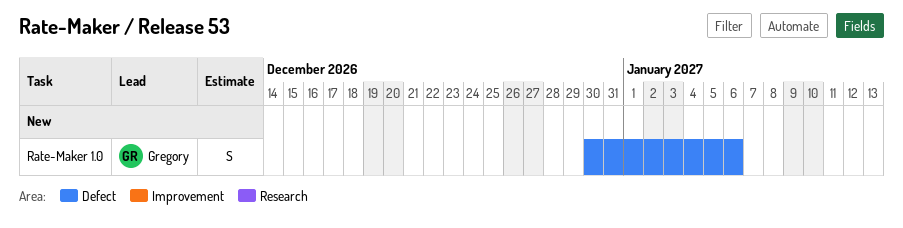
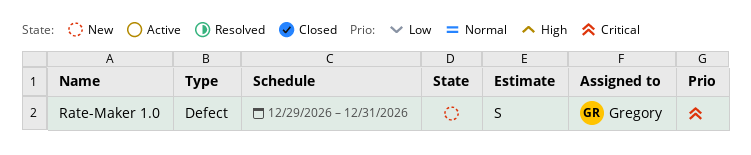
Rate-Maker 1.0, start: Dec 30 -> Dec 29
Rate-Maker 1.0, due: Jan 6 -> Dec 31

